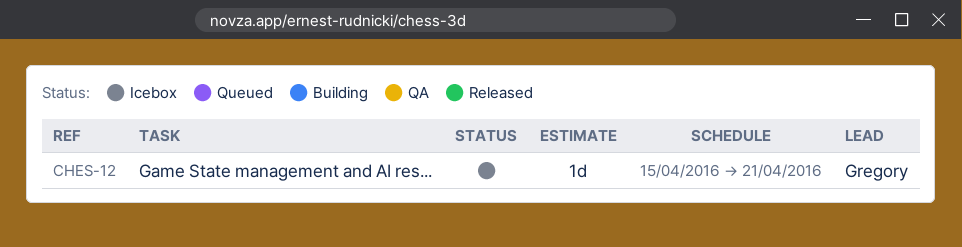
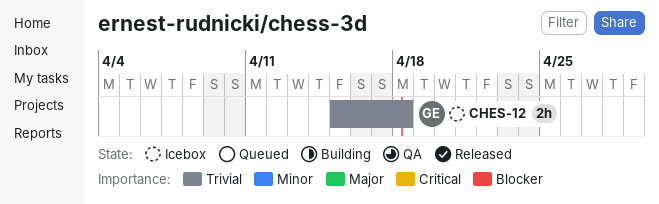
CHES-12, estimate: 1d -> 2h
CHES-12, due: Apr 21 -> Apr 18

